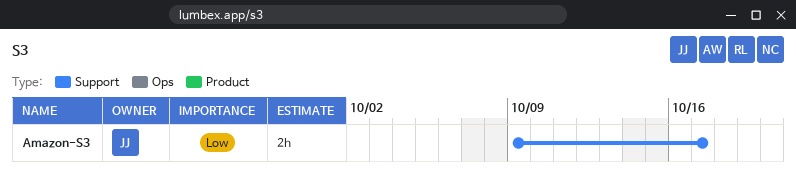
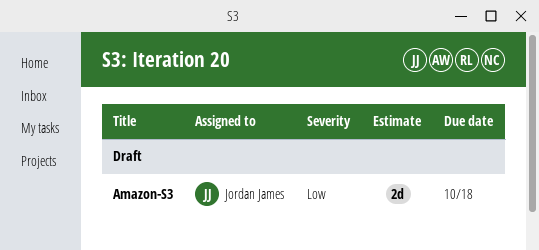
Amazon-S3, estimate: 2h -> 2d
Amazon-S3, due: Oct 17 -> Oct 18

